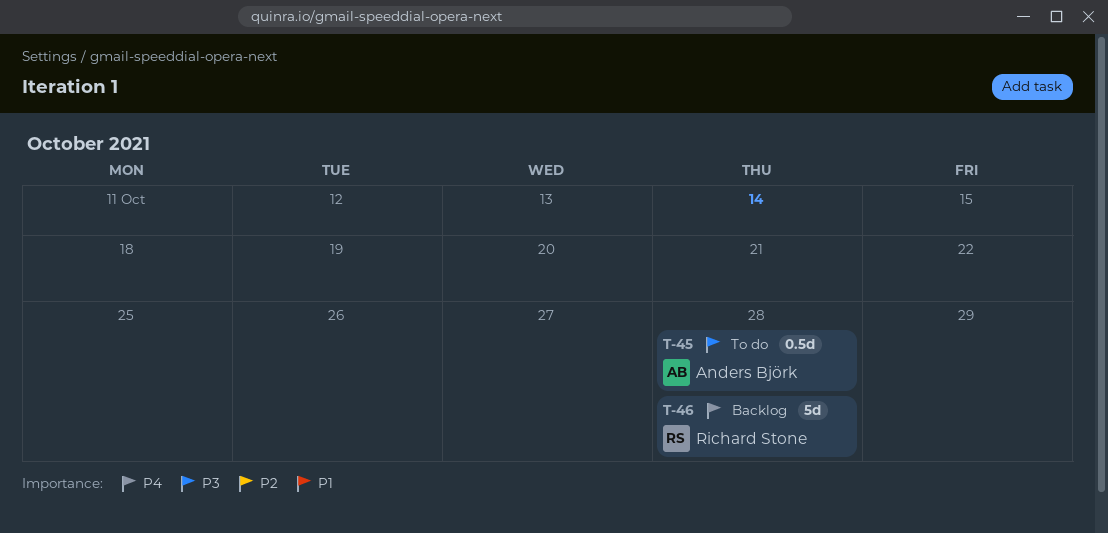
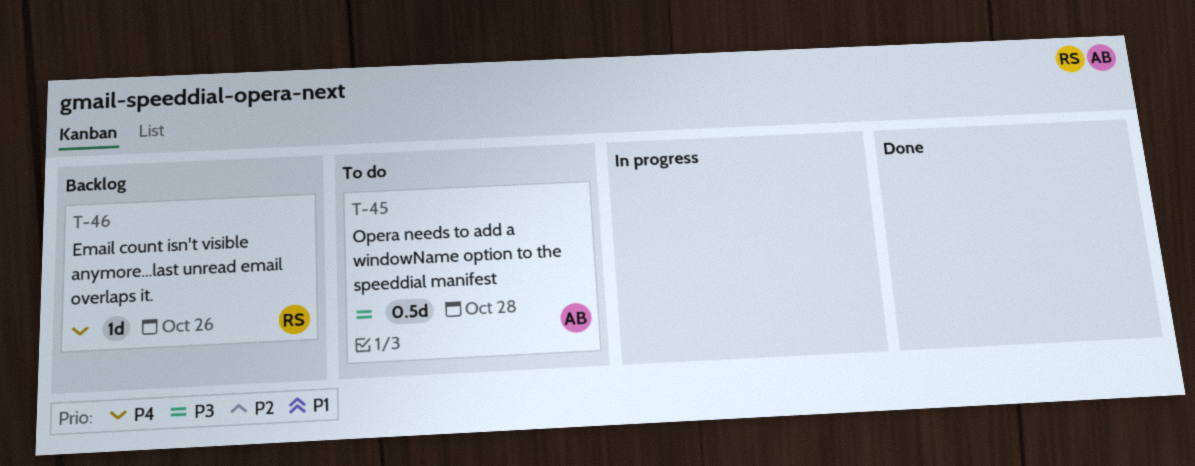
T-46, estimate: 5d -> 1d
T-46, due: Oct 28 -> Oct 26

